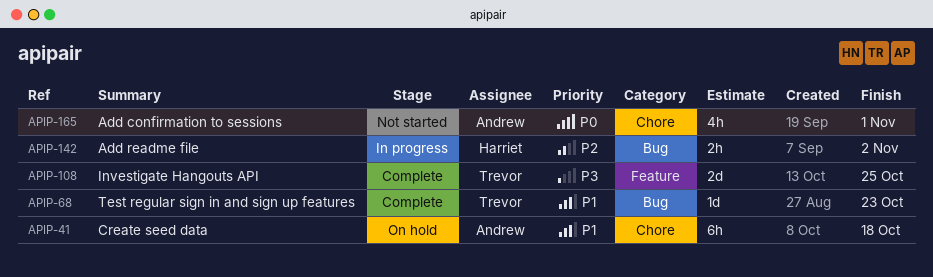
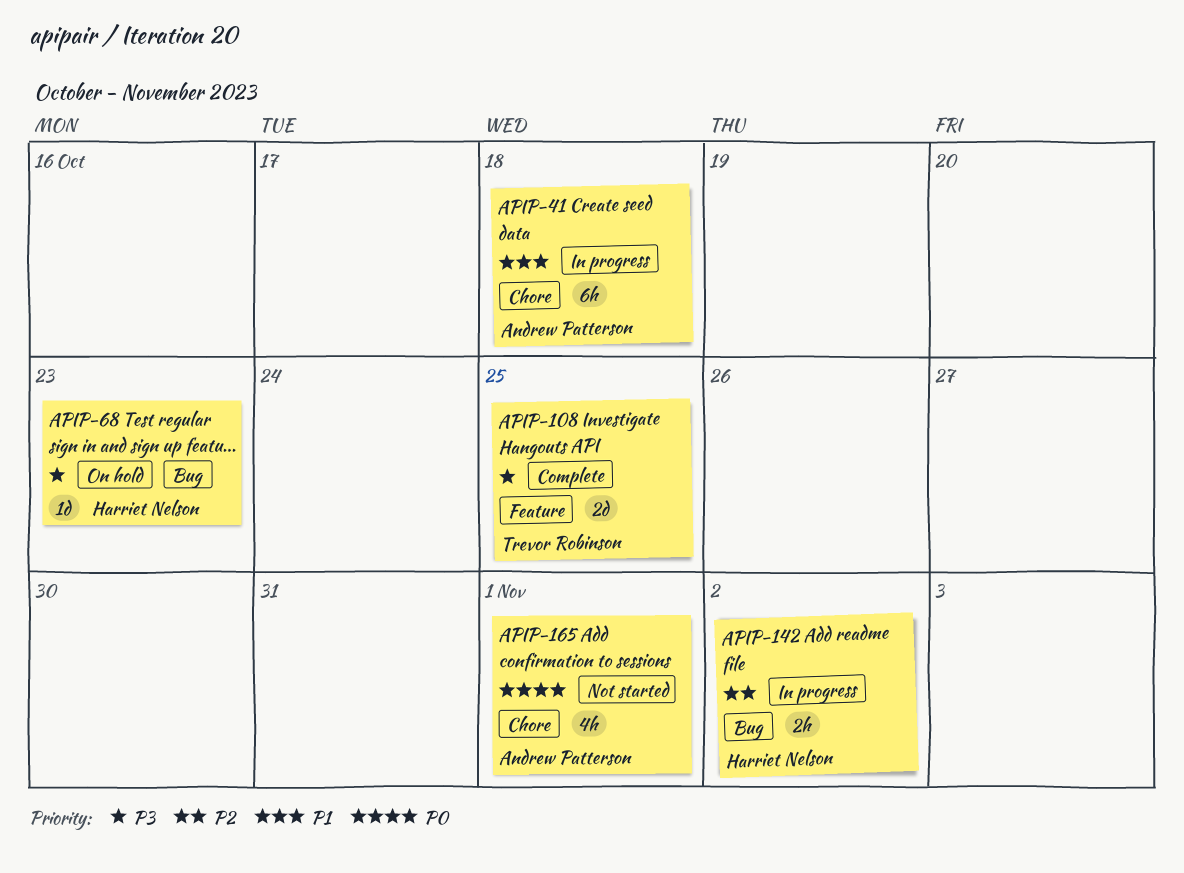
APIP-41, status: On hold -> In progress
APIP-68, status: Complete -> On hold
APIP-68, owner: Trevor Robinson -> Harriet Nelson
APIP-68, priority: P1 -> P3

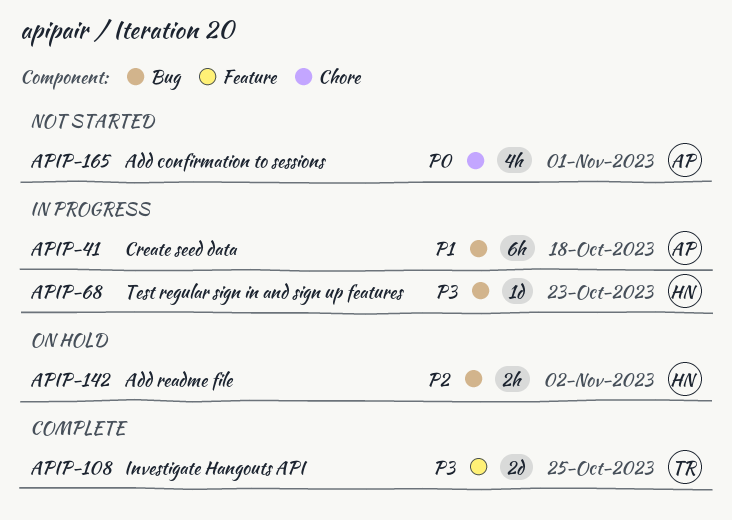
APIP-41, label: Chore -> Bug
APIP-68, status: On hold -> In progress
APIP-142, status: In progress -> On hold

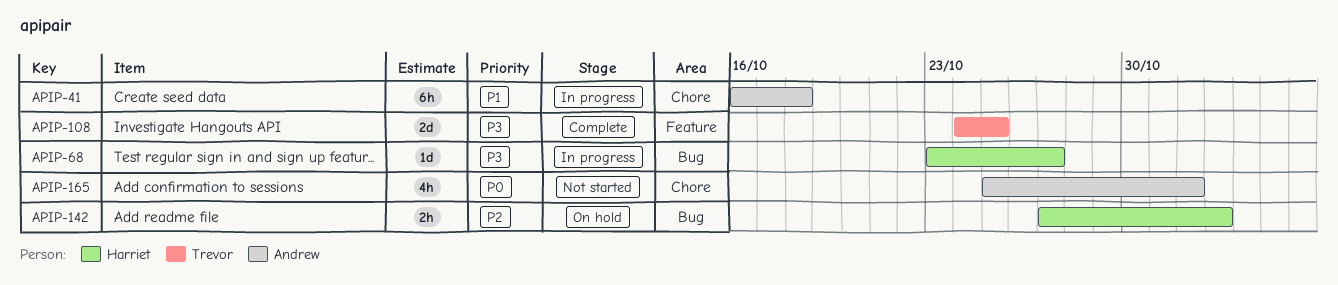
APIP-41, label: Bug -> Chore
APIP-68, due: Oct 23 -> Oct 27

